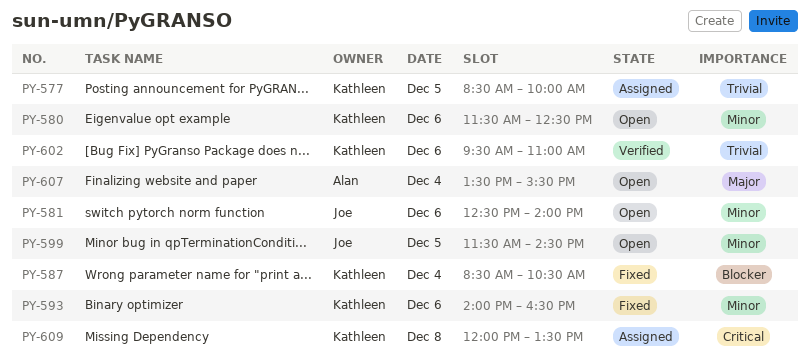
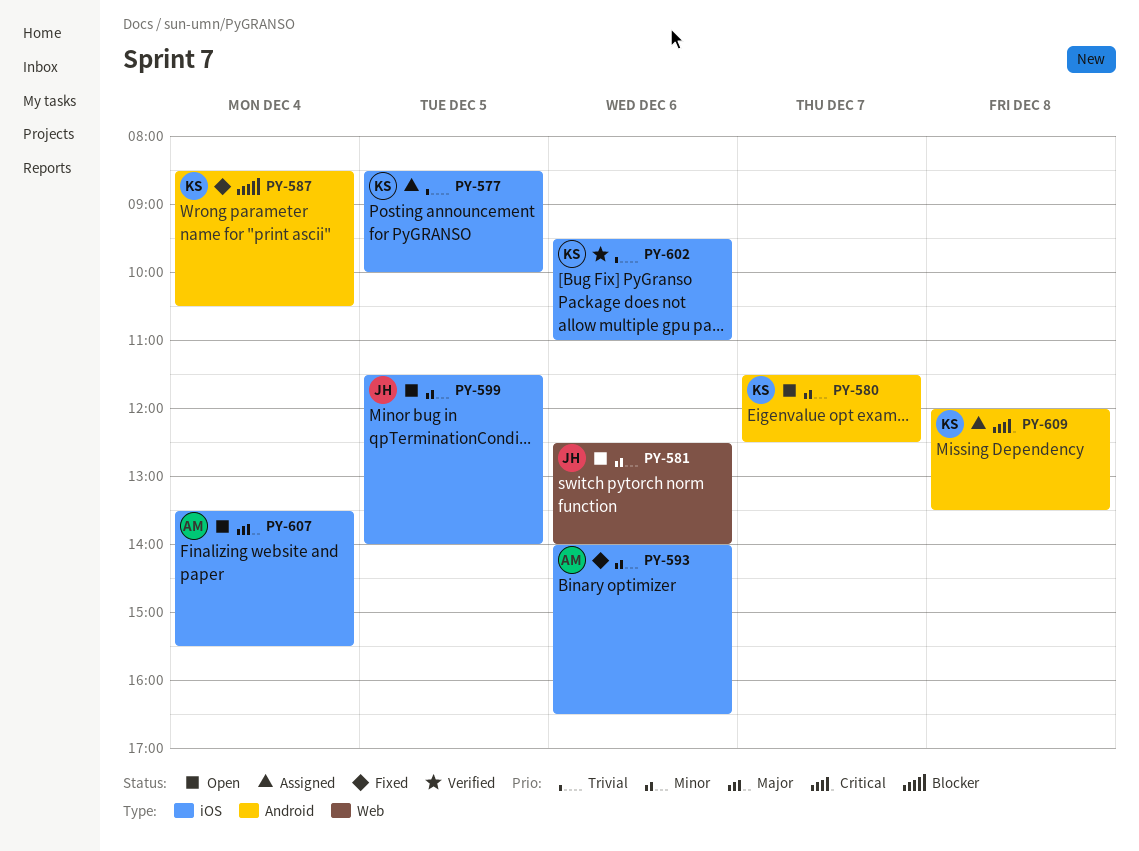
PY-580, day: Dec 6 -> Dec 7
PY-593, owner: Kathleen -> Alan
PY-599, ends: 14:30 -> 14:00

